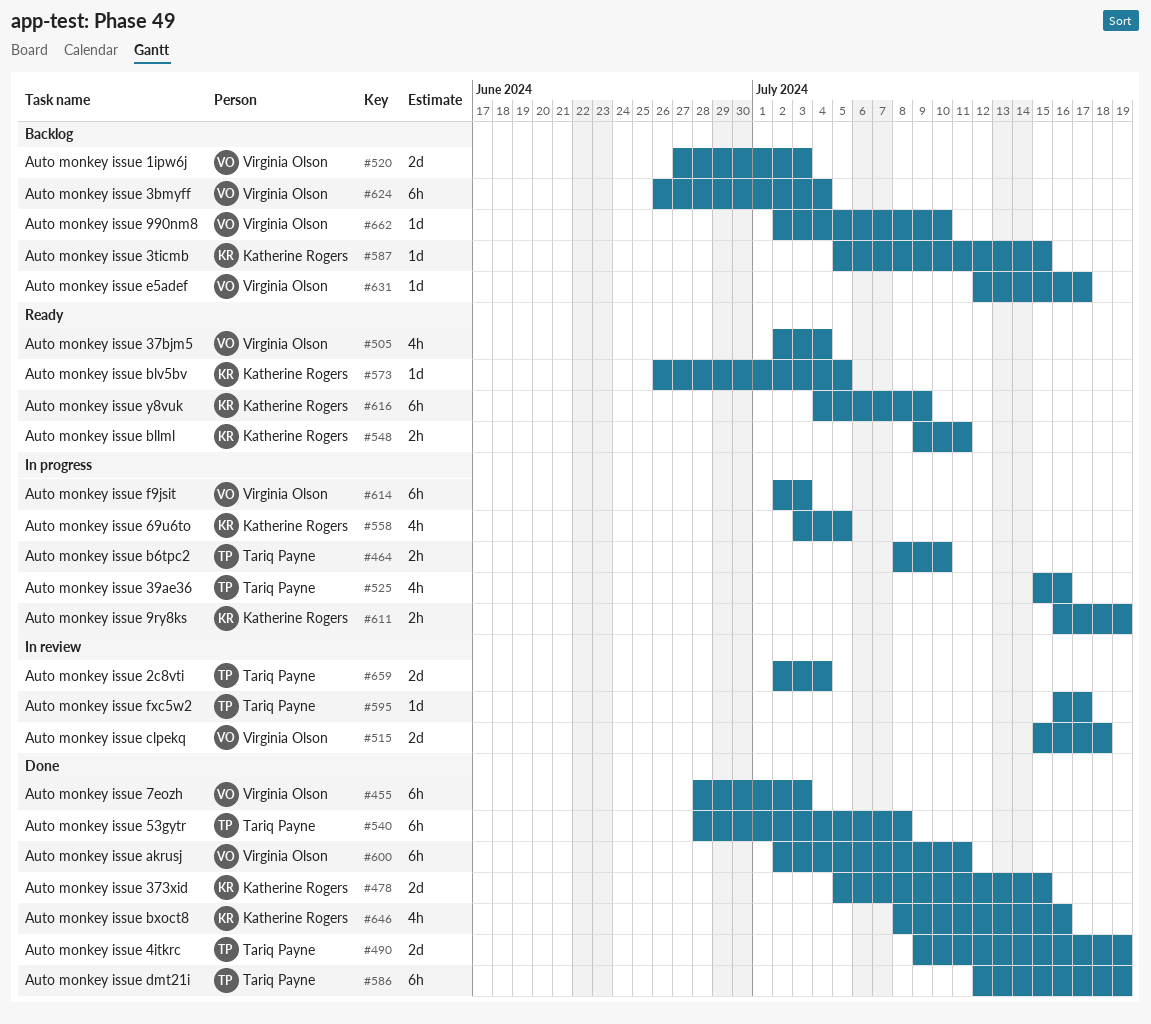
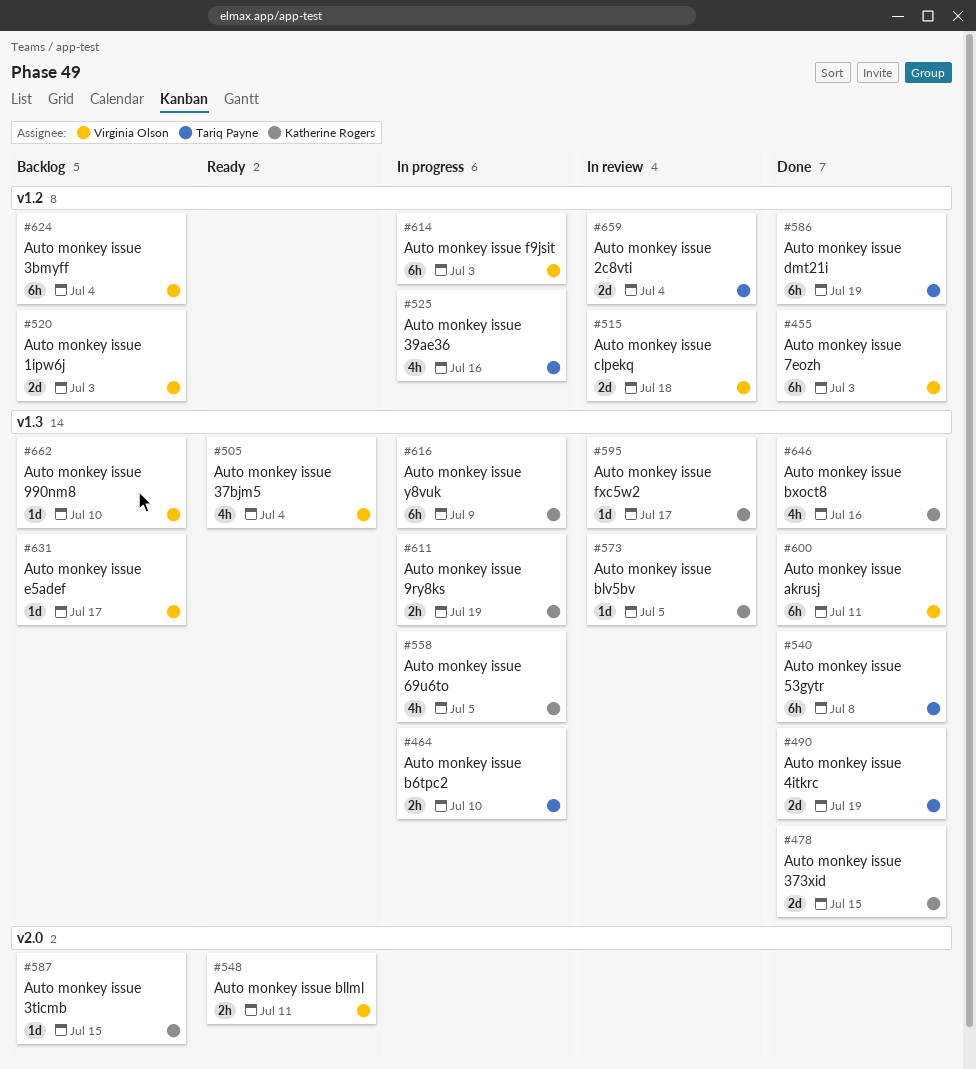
#548, owner: Katherine Rogers -> Virginia Olson
#573, status: Ready -> In review
#595, owner: Tariq Payne -> Katherine Rogers
#616, status: Ready -> In progress

